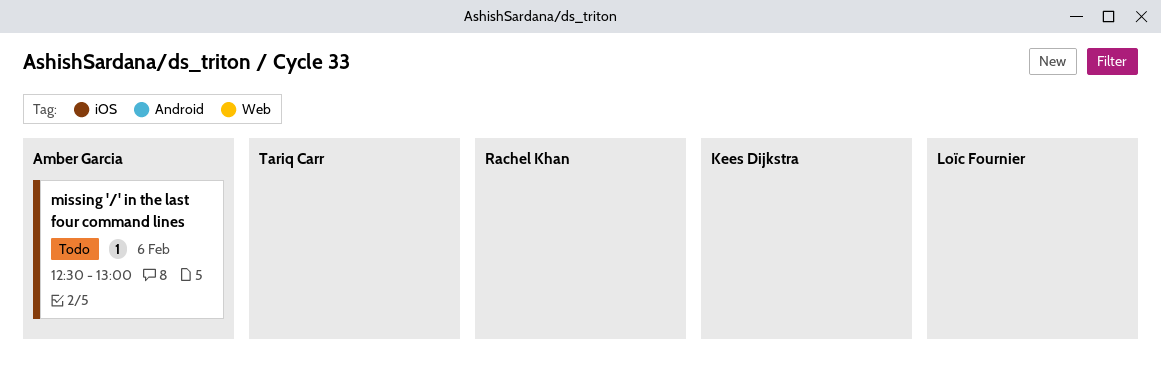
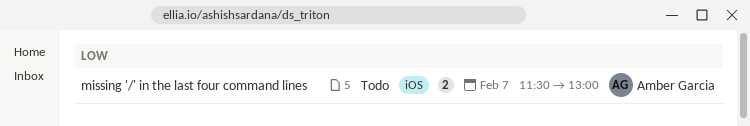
missing '/' in the last four command lines, estimate: 1 -> 2
missing '/' in the last four command lines, day: Feb 6 -> Feb 7
missing '/' in the last four command lines, begins: 12:30 -> 11:30

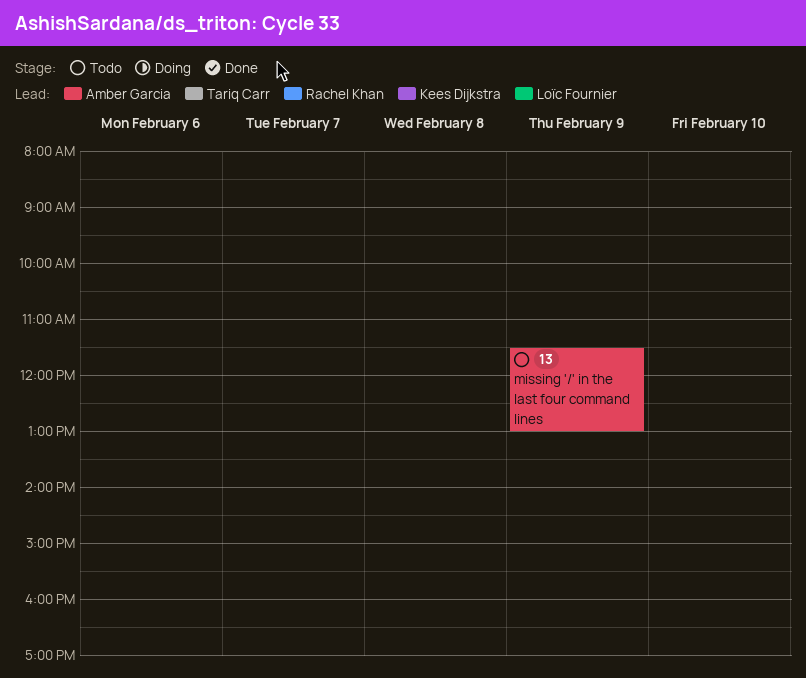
missing '/' in the last four command lines, estimate: 2 -> 13
missing '/' in the last four command lines, day: Feb 7 -> Feb 9

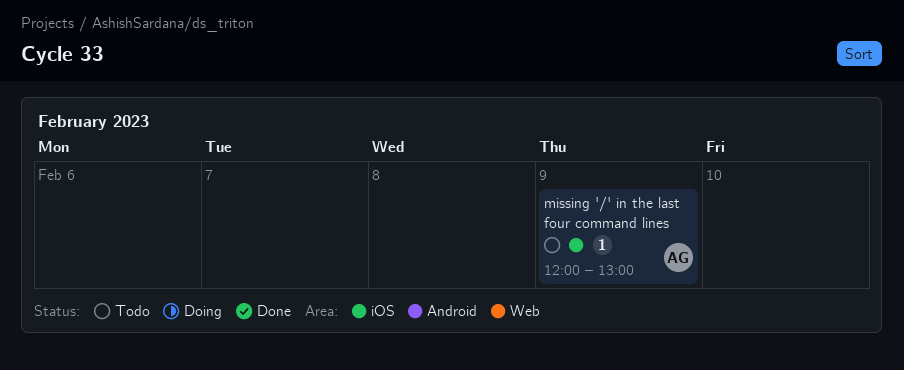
missing '/' in the last four command lines, estimate: 13 -> 1
missing '/' in the last four command lines, begins: 11:30 -> 12:00

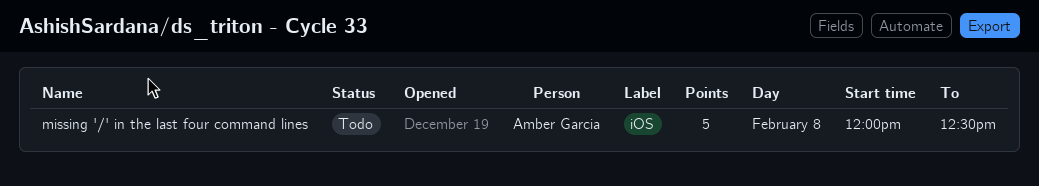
missing '/' in the last four command lines, estimate: 1 -> 5
missing '/' in the last four command lines, day: Feb 9 -> Feb 8
missing '/' in the last four command lines, ends: 13:00 -> 12:30

